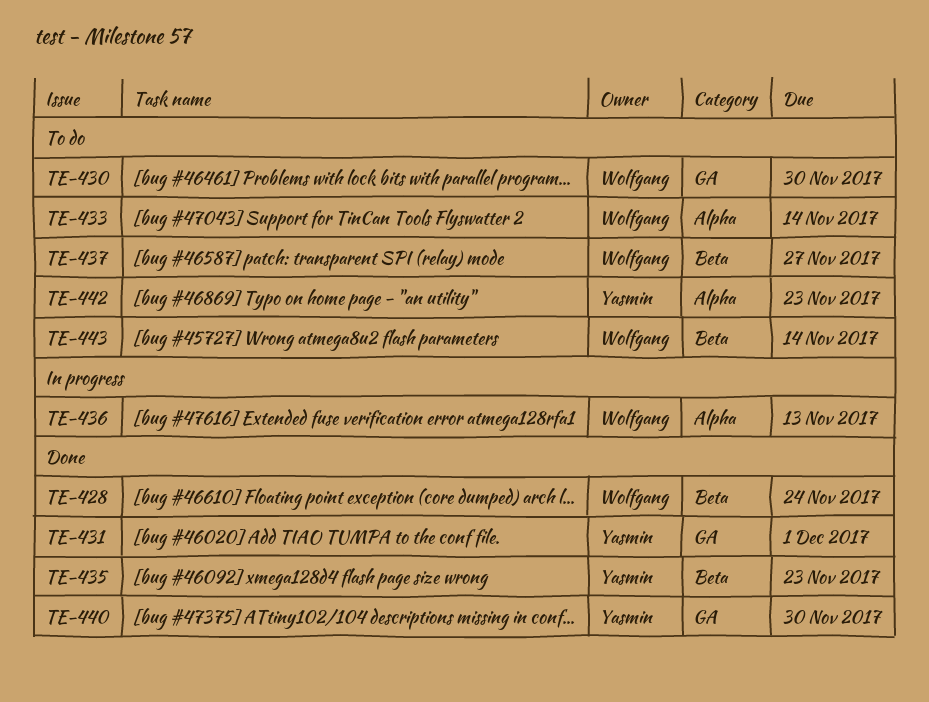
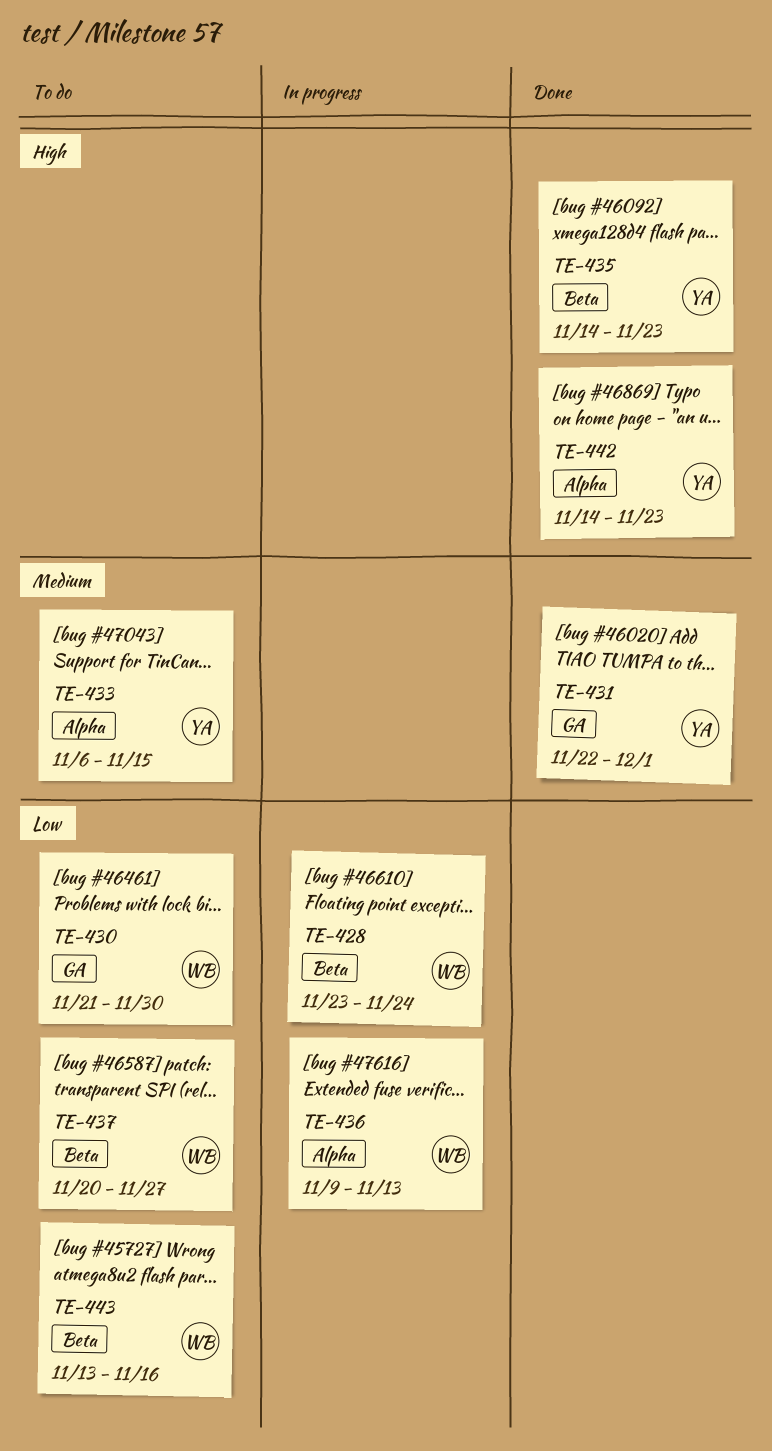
TE-428, status: Done -> In progress
TE-433, owner: Wolfgang -> Yasmin
TE-433, due: Nov 14 -> Nov 15
TE-440: present -> none
TE-442, status: To do -> Done
TE-443, due: Nov 14 -> Nov 16

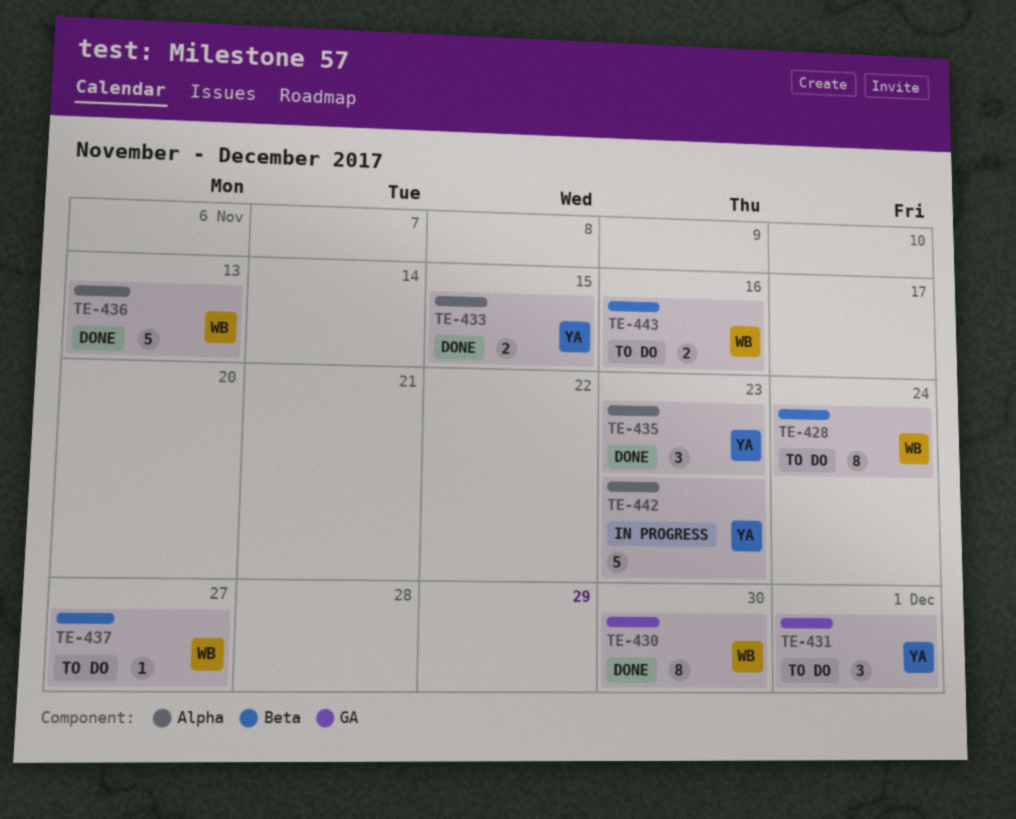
TE-428, status: In progress -> To do
TE-430, status: To do -> Done
TE-431, status: Done -> To do
TE-433, status: To do -> Done
TE-435, label: Beta -> Alpha
TE-436, status: In progress -> Done
TE-442, status: Done -> In progress

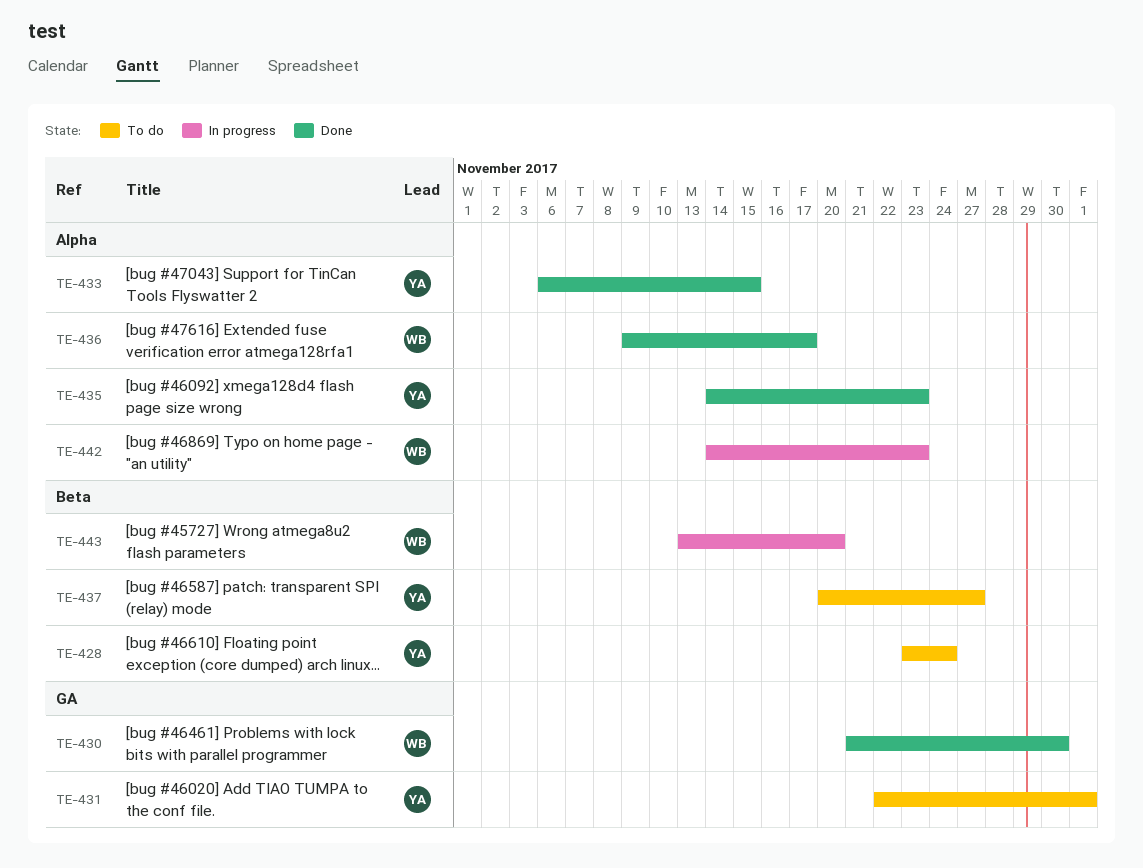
TE-428, owner: WB -> YA
TE-436, due: Nov 13 -> Nov 17
TE-437, owner: WB -> YA
TE-442, owner: YA -> WB
TE-443, status: To do -> In progress
TE-443, due: Nov 16 -> Nov 20

